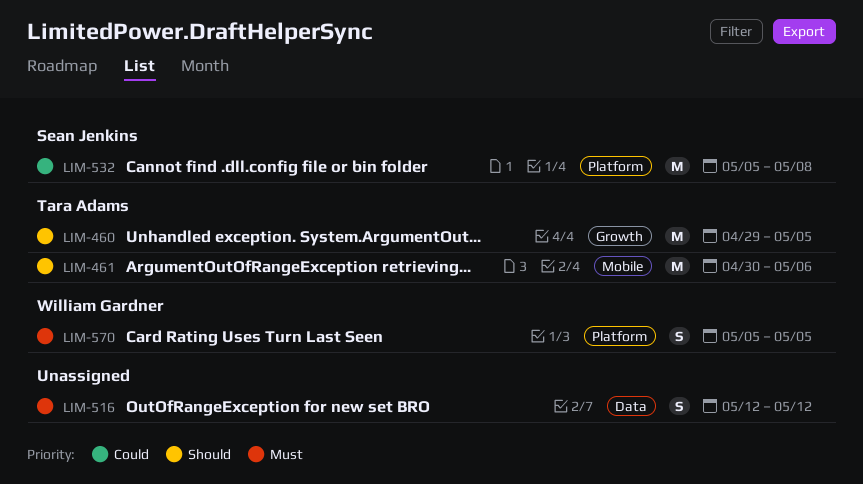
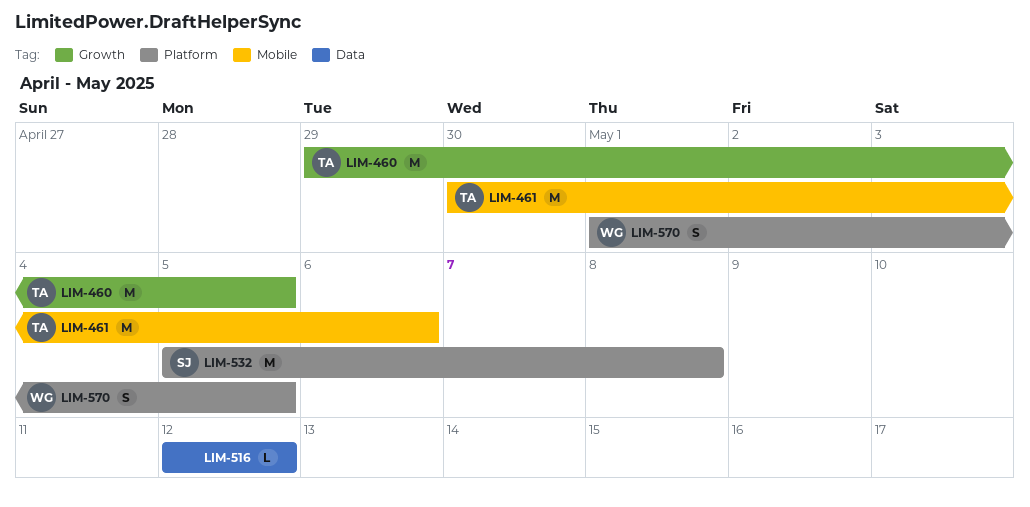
LIM-516, estimate: S -> L
LIM-570, start: May 5 -> May 1

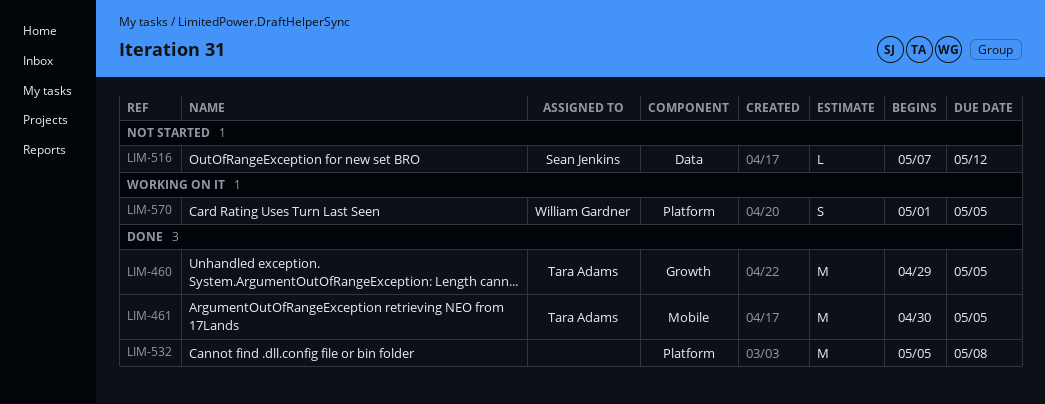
LIM-461, due: May 6 -> May 5
LIM-516, owner: none -> Sean Jenkins
LIM-516, start: May 12 -> May 7
LIM-532, owner: Sean Jenkins -> none

